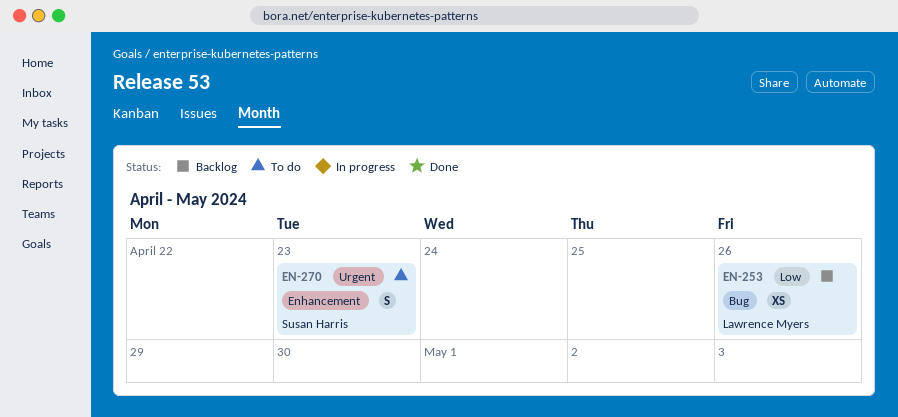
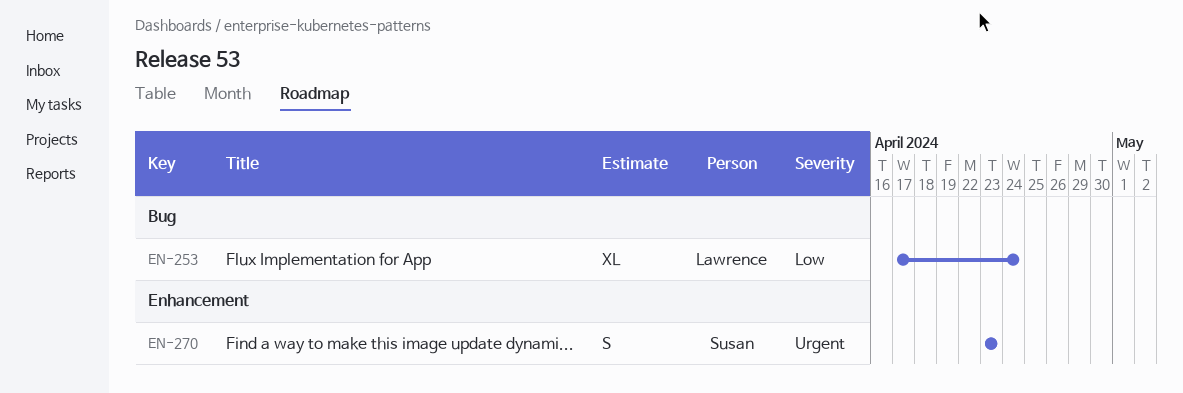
EN-253, estimate: XS -> XL
EN-253, due: Apr 26 -> Apr 24

